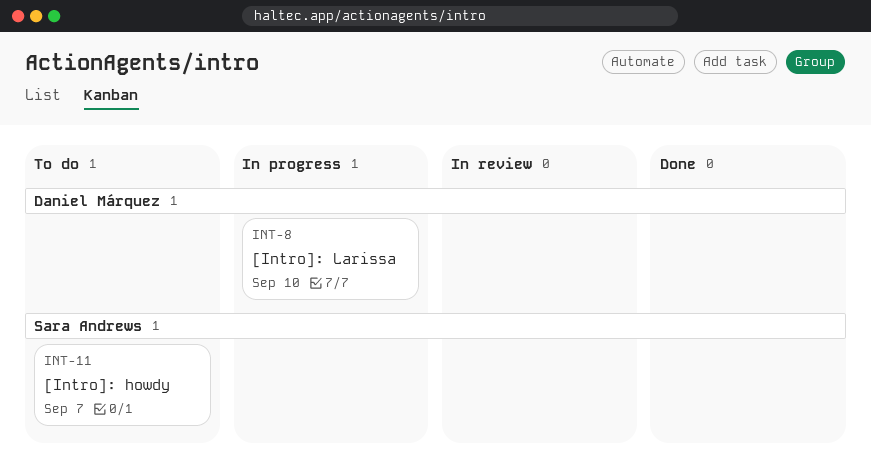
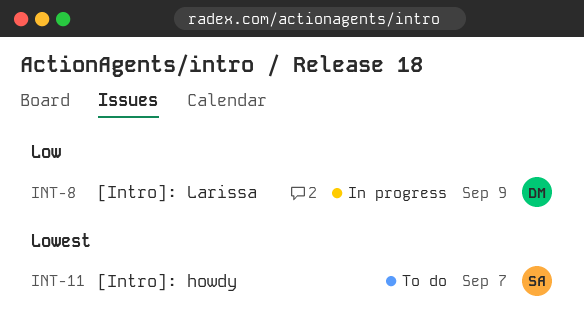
INT-8, due: Sep 10 -> Sep 9

